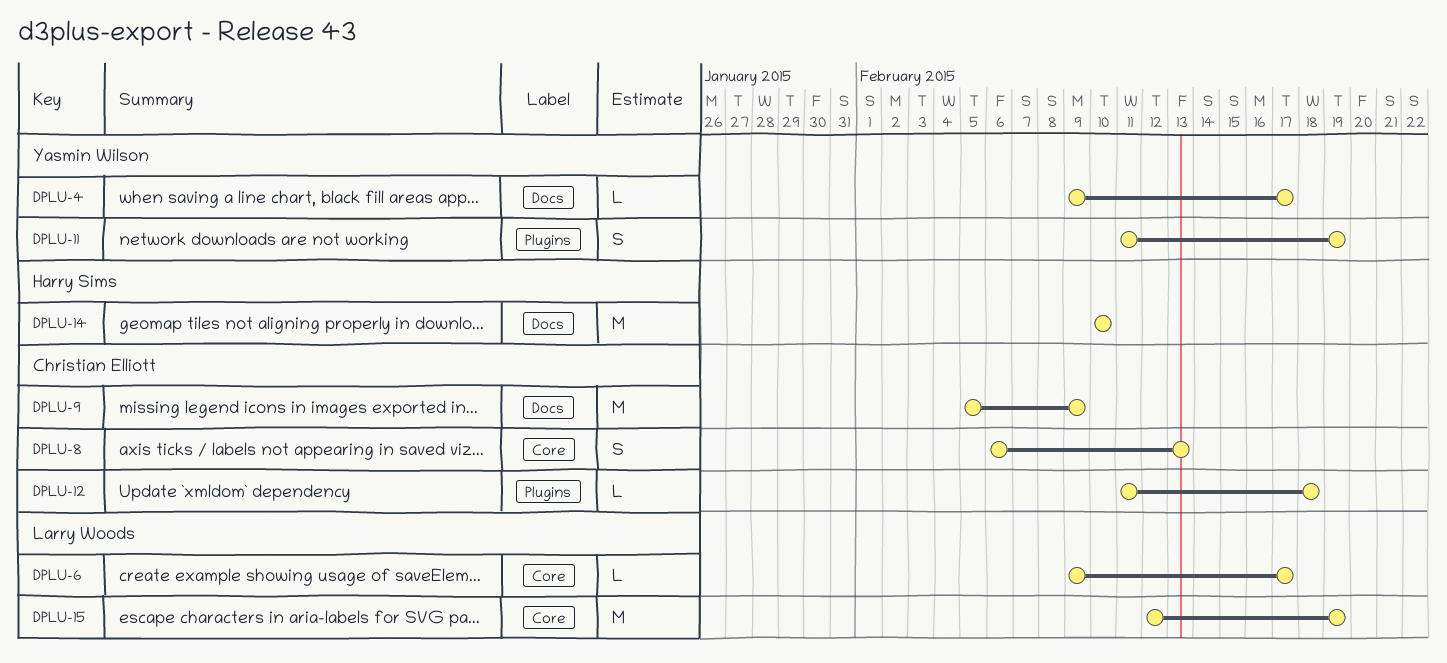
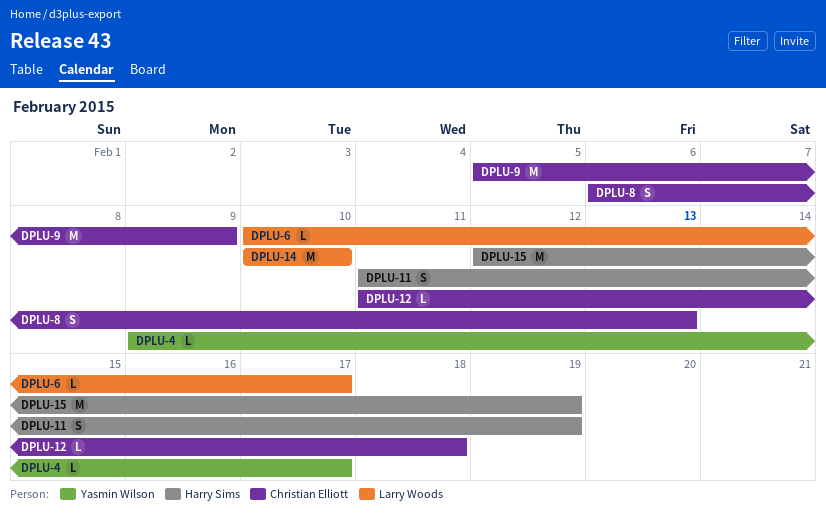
DPLU-6, start: Feb 9 -> Feb 10
DPLU-11, owner: Yasmin Wilson -> Harry Sims
DPLU-14, owner: Harry Sims -> Larry Woods
DPLU-15, owner: Larry Woods -> Harry Sims

